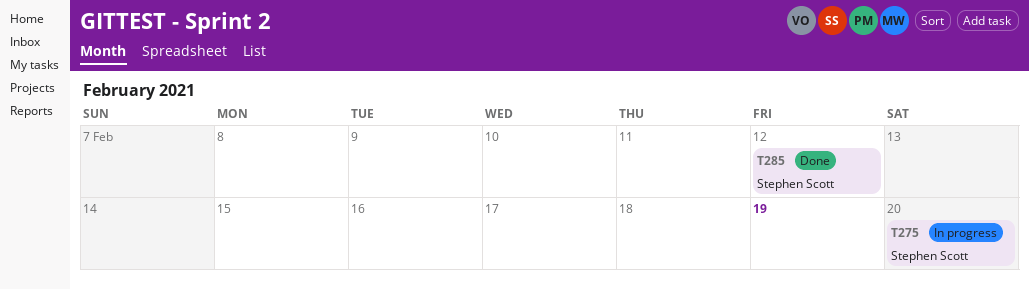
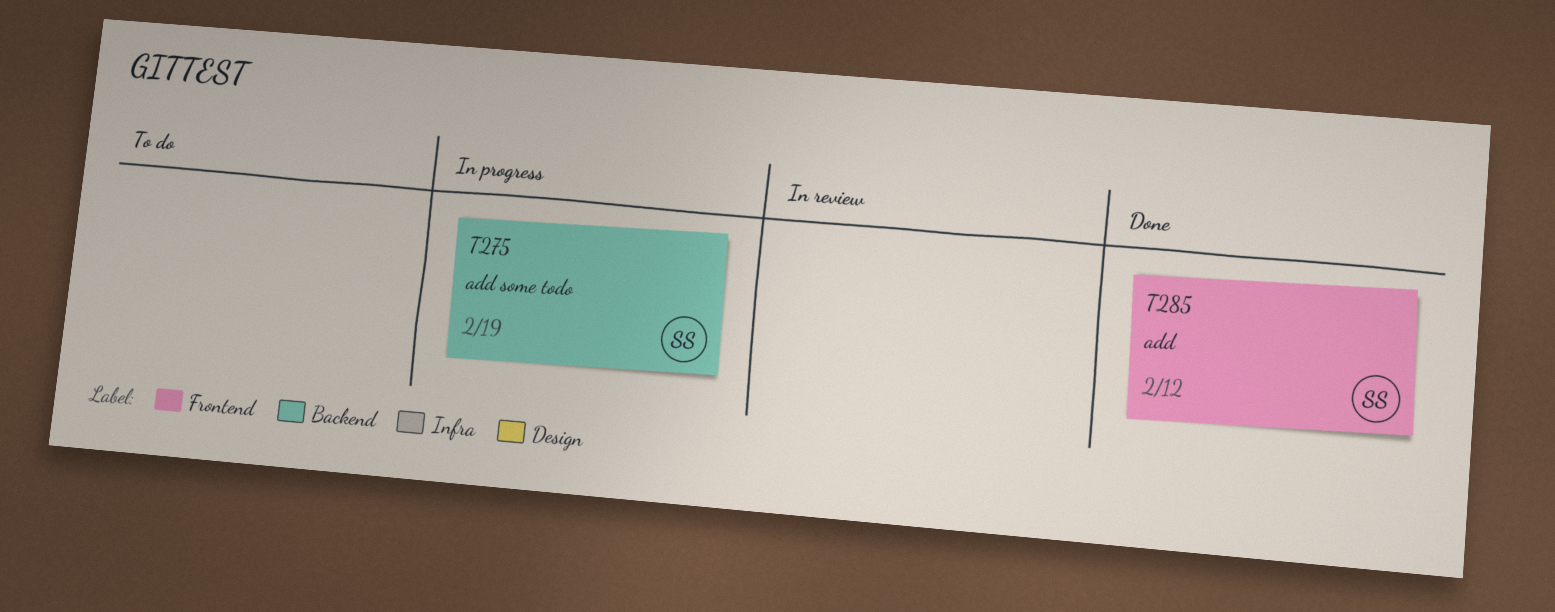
T275, due: Feb 20 -> Feb 19

